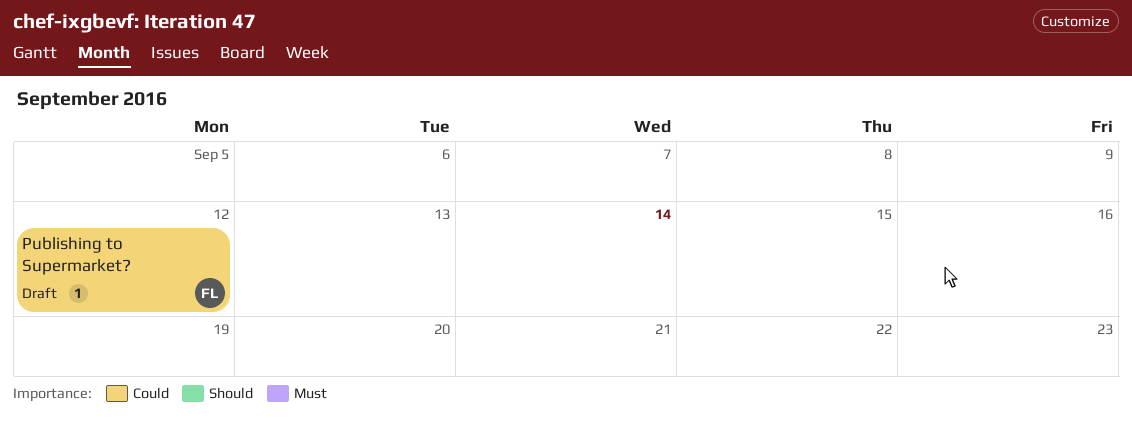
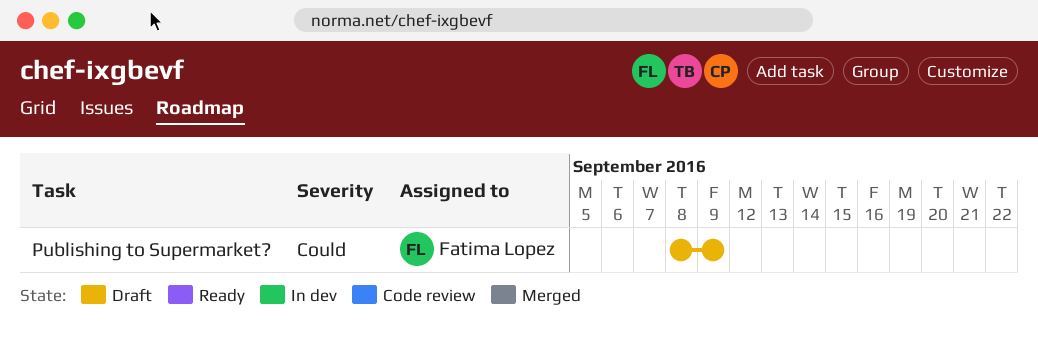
Publishing to Supermarket?, due: Sep 12 -> Sep 9

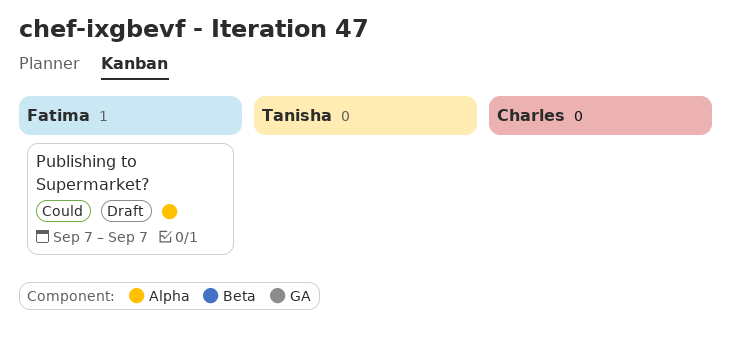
Publishing to Supermarket?, start: Sep 8 -> Sep 7
Publishing to Supermarket?, due: Sep 9 -> Sep 7

